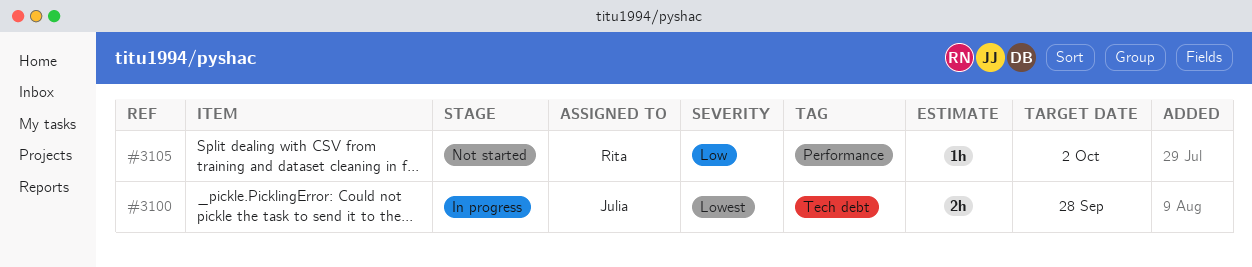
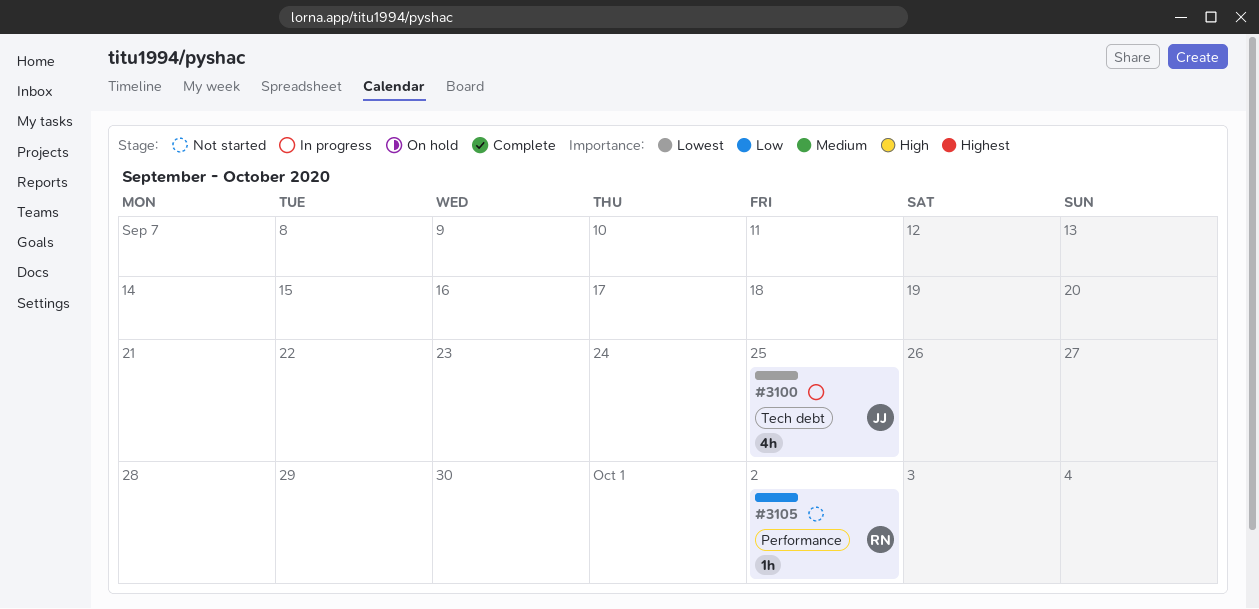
#3100, estimate: 2h -> 4h
#3100, due: Sep 28 -> Sep 25

